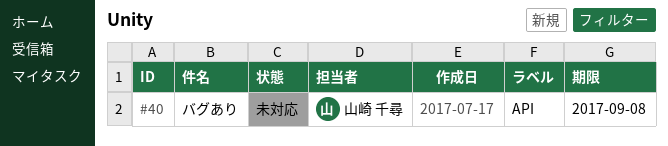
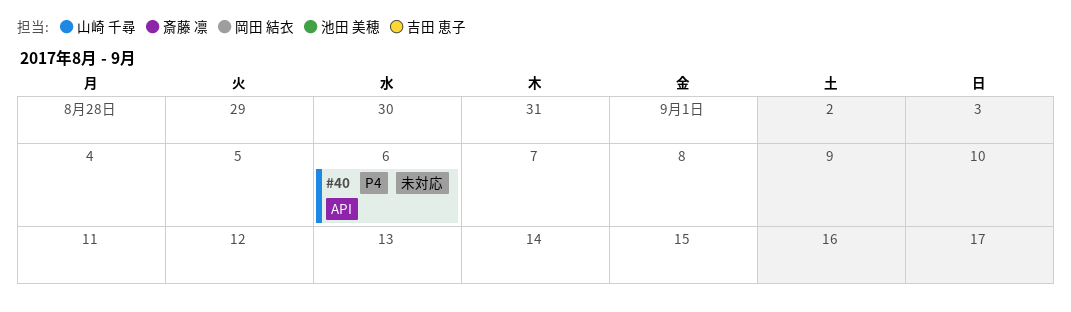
#40, due: Sep 8 -> Sep 6

